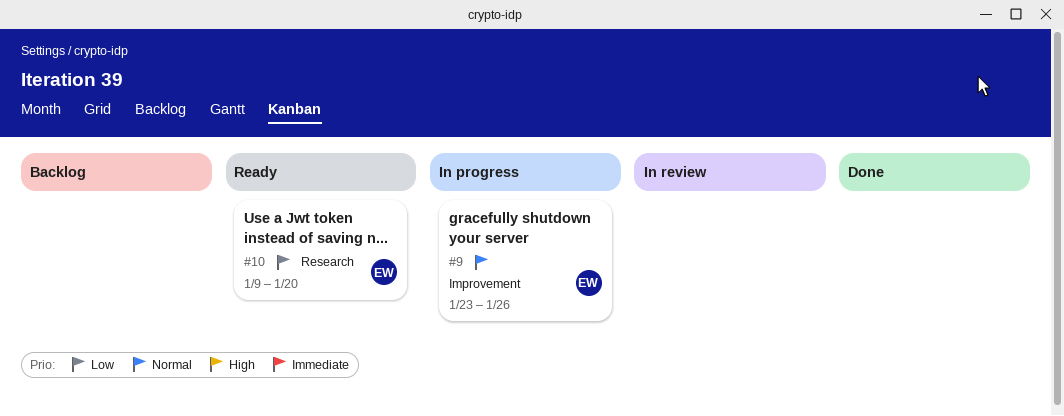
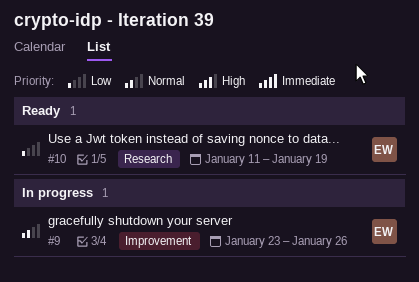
#10, start: Jan 9 -> Jan 11
#10, due: Jan 20 -> Jan 19

